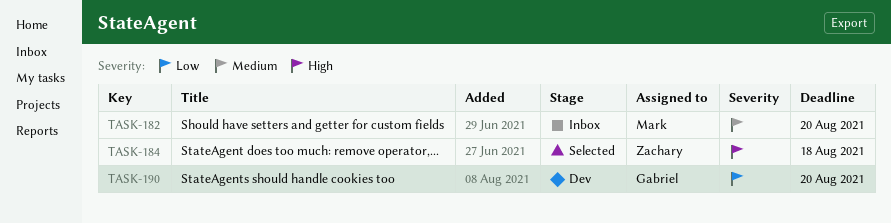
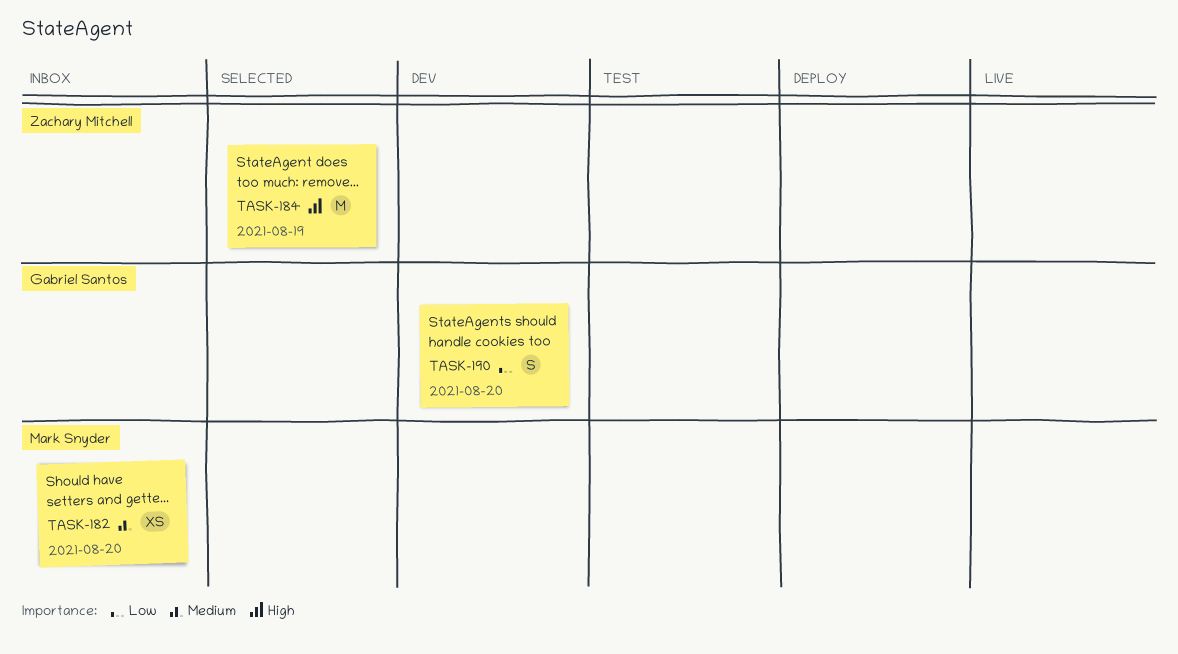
TASK-184, due: Aug 18 -> Aug 19

